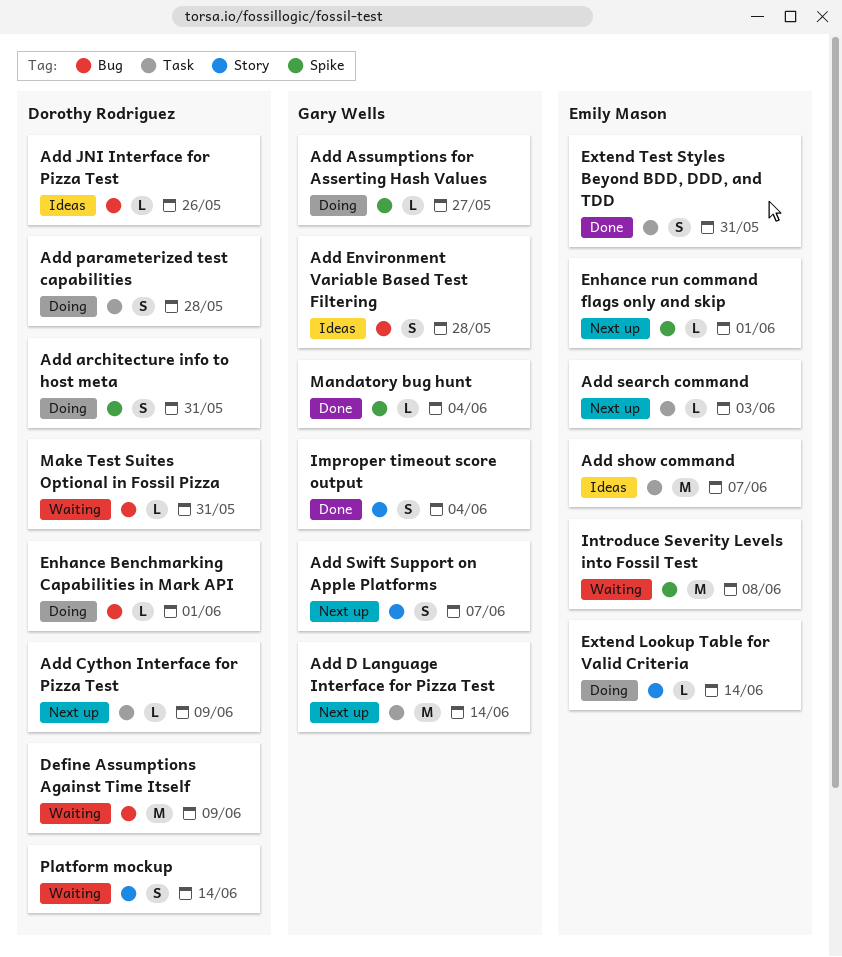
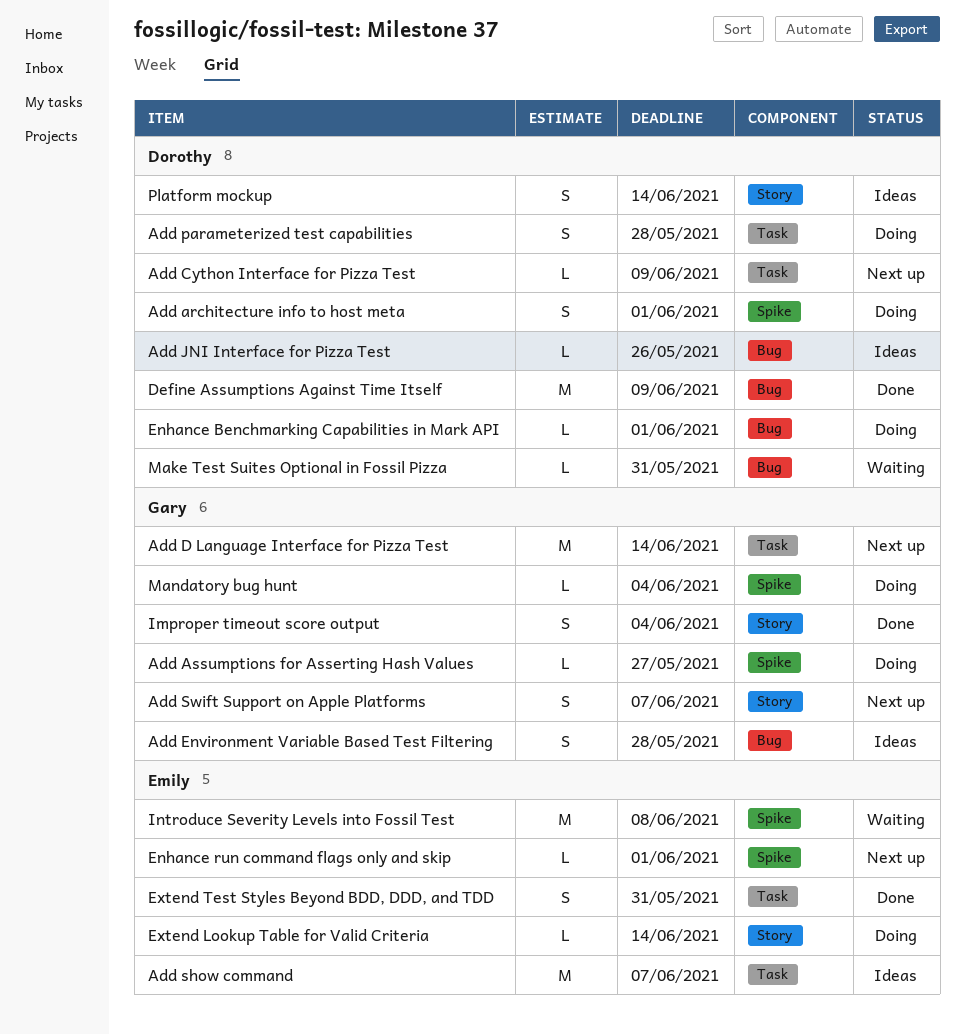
Add architecture info to host meta, due: May 31 -> Jun 1
Add search command: present -> none
Define Assumptions Against Time Itself, status: Waiting -> Done
Mandatory bug hunt, status: Done -> Doing
Platform mockup, status: Waiting -> Ideas

